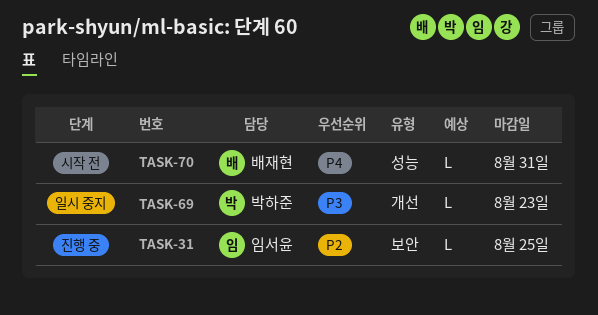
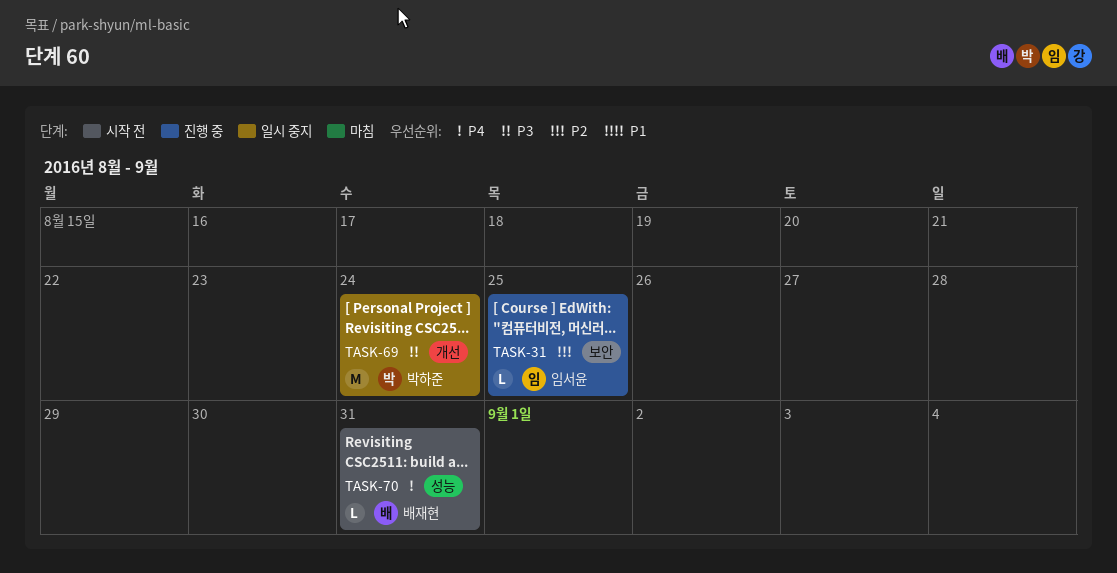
TASK-69, estimate: L -> M
TASK-69, due: Aug 23 -> Aug 24

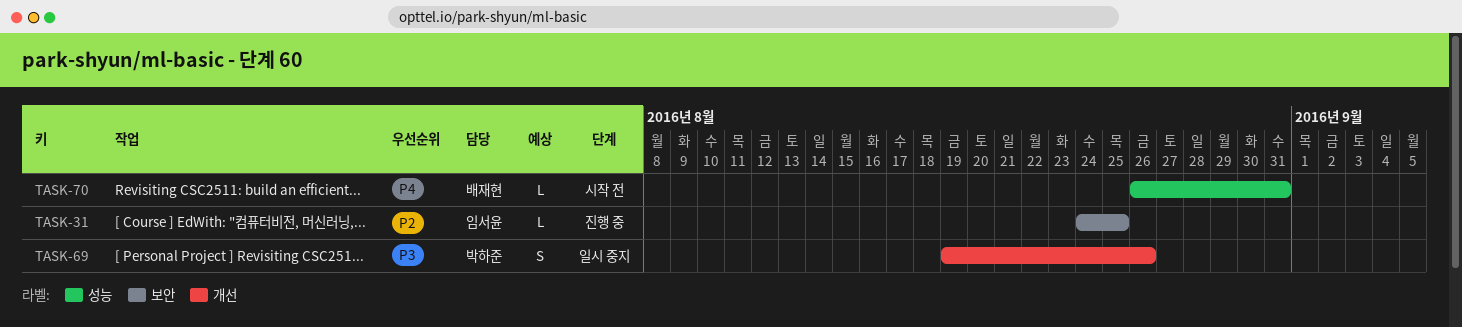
TASK-69, estimate: M -> S
TASK-69, due: Aug 24 -> Aug 26

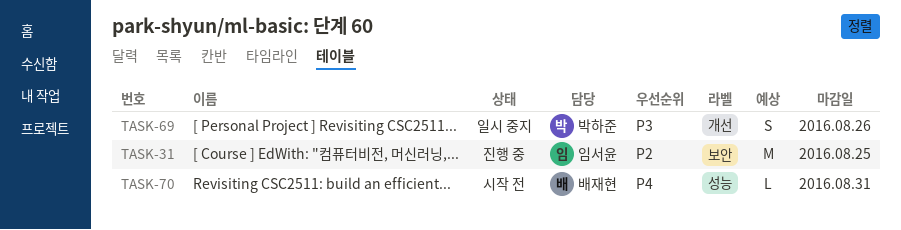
TASK-31, estimate: L -> M

